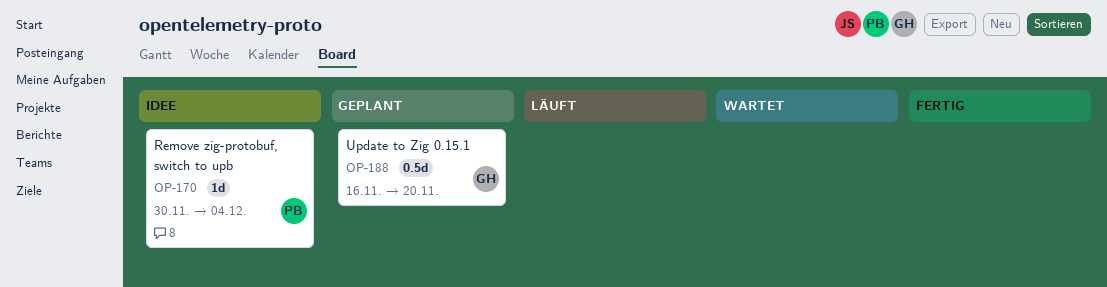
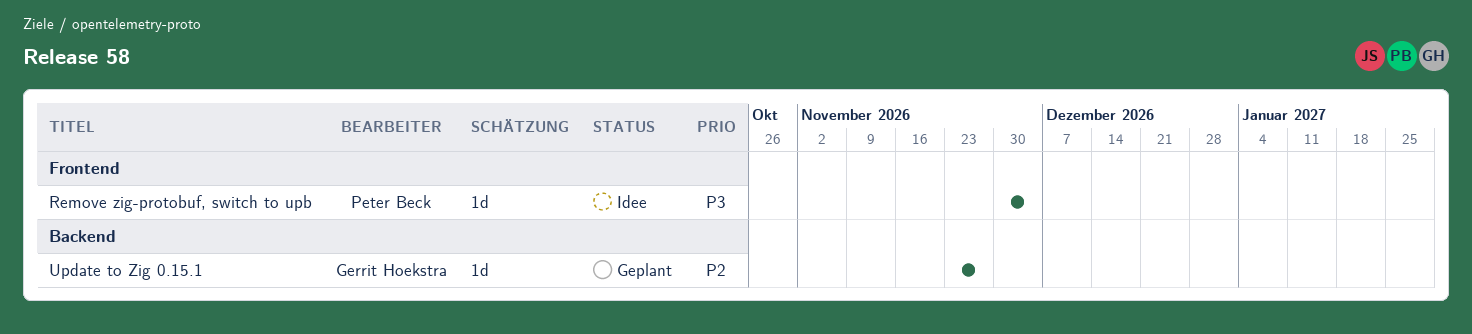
Update to Zig 0.15.1, estimate: 0.5d -> 1d
Update to Zig 0.15.1, start: Nov 16 -> Nov 23
Update to Zig 0.15.1, due: Nov 20 -> Nov 27

